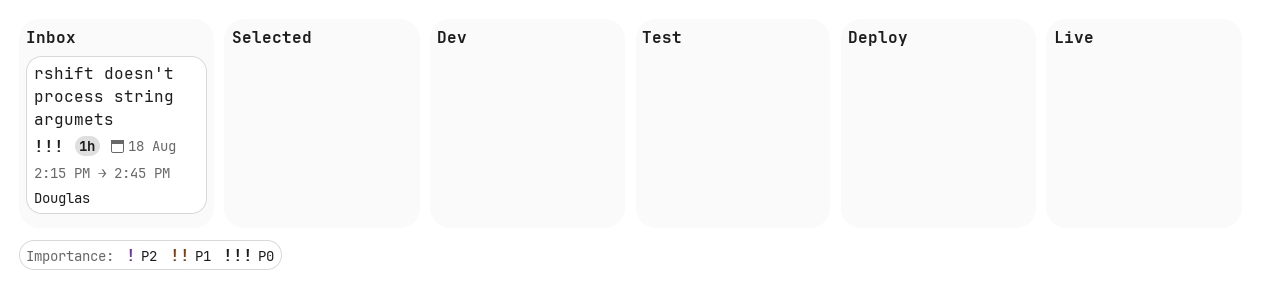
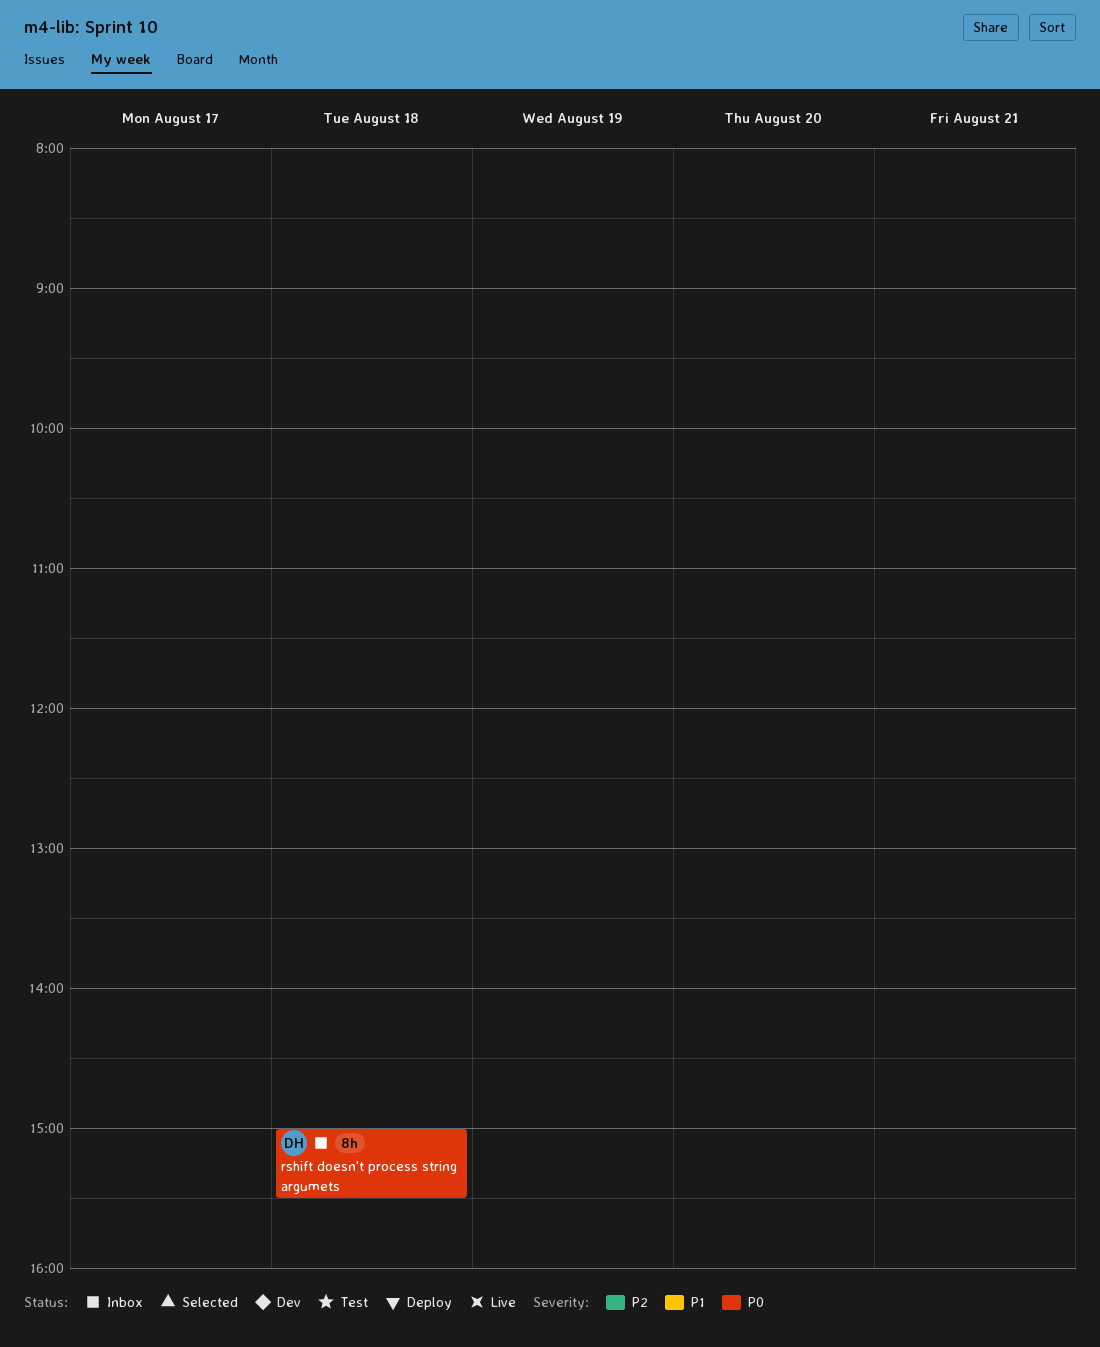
rshift doesn't process string argumets, estimate: 1h -> 8h
rshift doesn't process string argumets, begins: 14:15 -> 15:00
rshift doesn't process string argumets, ends: 14:45 -> 15:30

